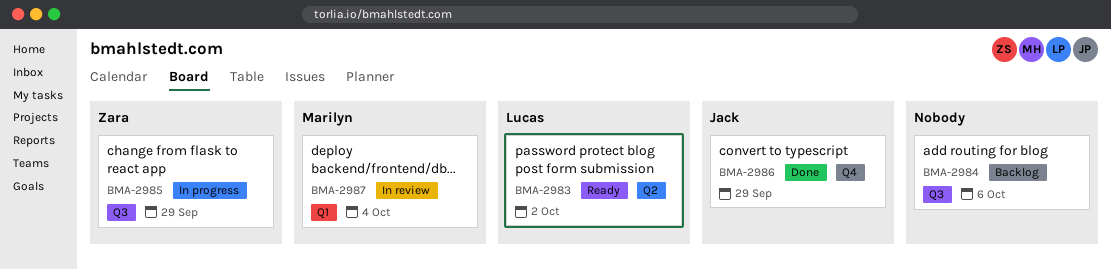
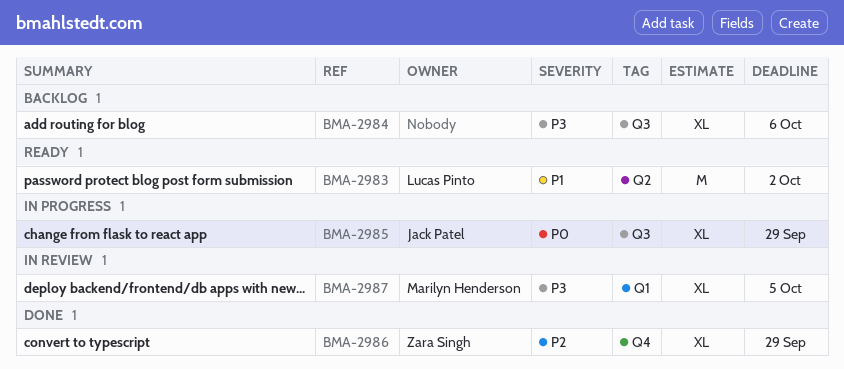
BMA-2985, owner: Zara Singh -> Jack Patel
BMA-2986, owner: Jack Patel -> Zara Singh
BMA-2987, due: Oct 4 -> Oct 5

